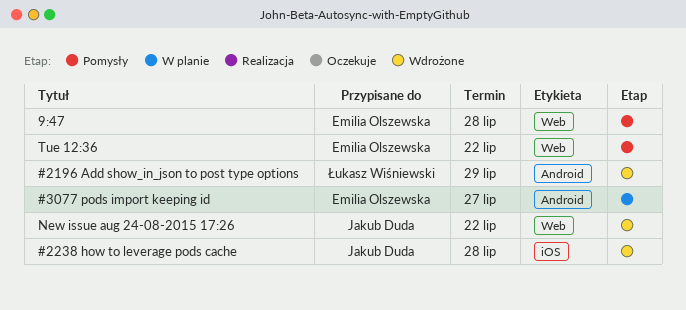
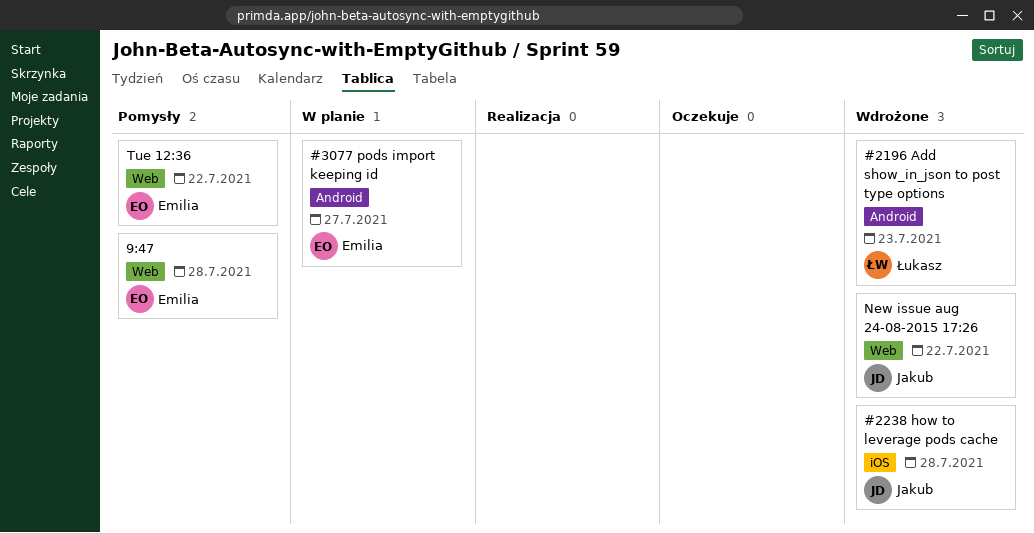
#2196 Add show_in_json to post type options, due: Jul 29 -> Jul 23

